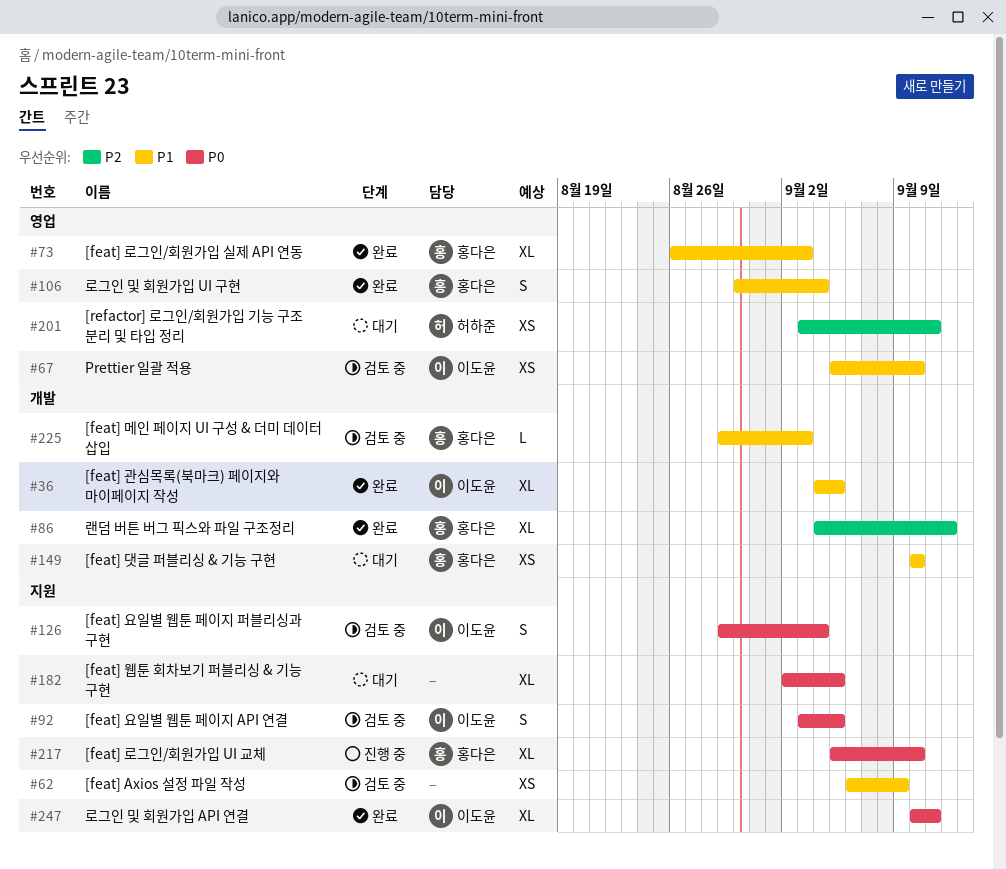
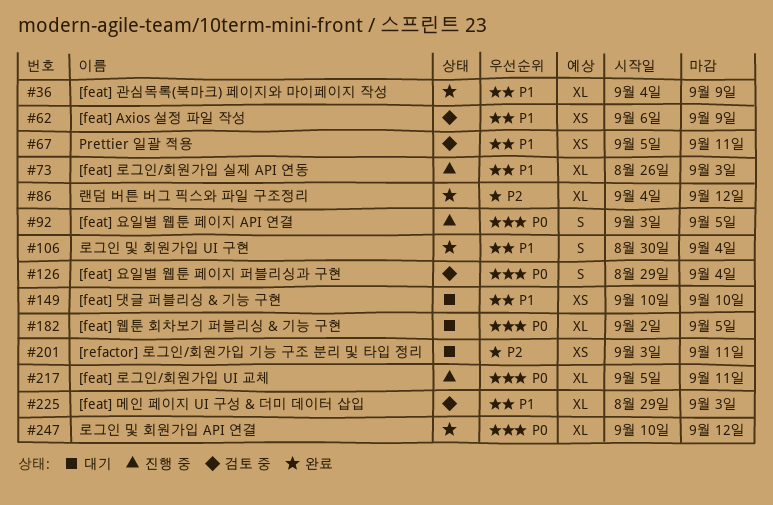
#36, due: Sep 5 -> Sep 9
#67, due: Sep 10 -> Sep 11
#73, status: 완료 -> 진행 중
#92, status: 검토 중 -> 진행 중
#217, due: Sep 10 -> Sep 11
#225, estimate: L -> XL
#247, due: Sep 11 -> Sep 12

